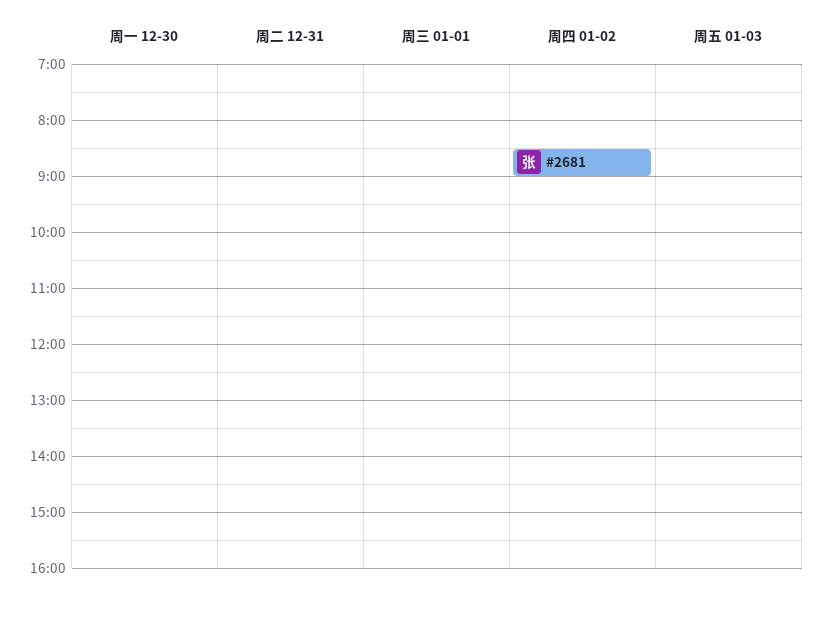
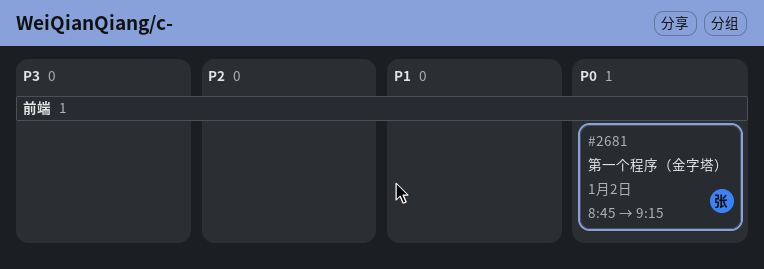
#2681, begins: 08:30 -> 08:45
#2681, ends: 09:00 -> 09:15

